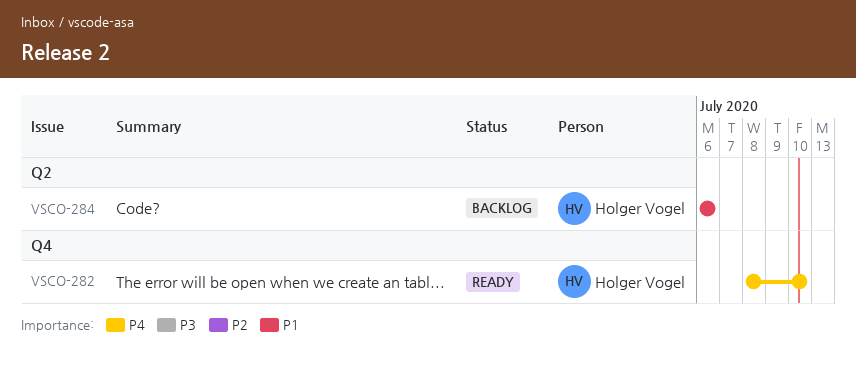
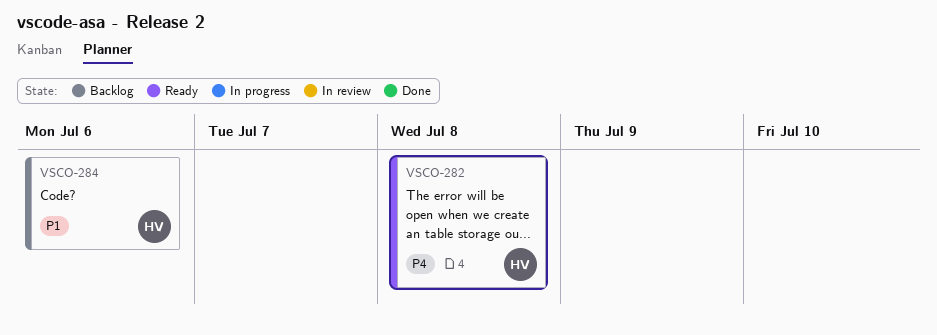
VSCO-282, due: Jul 10 -> Jul 8

